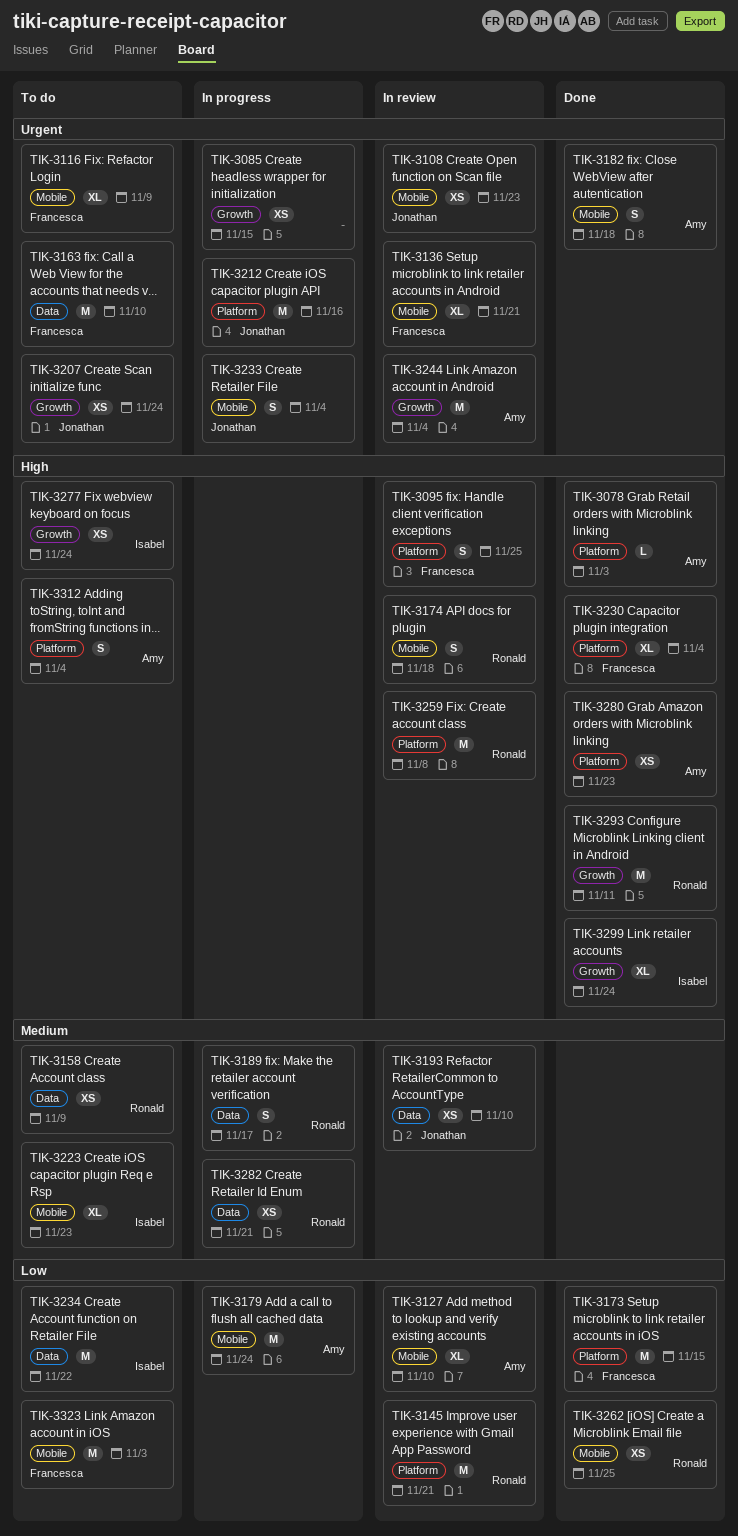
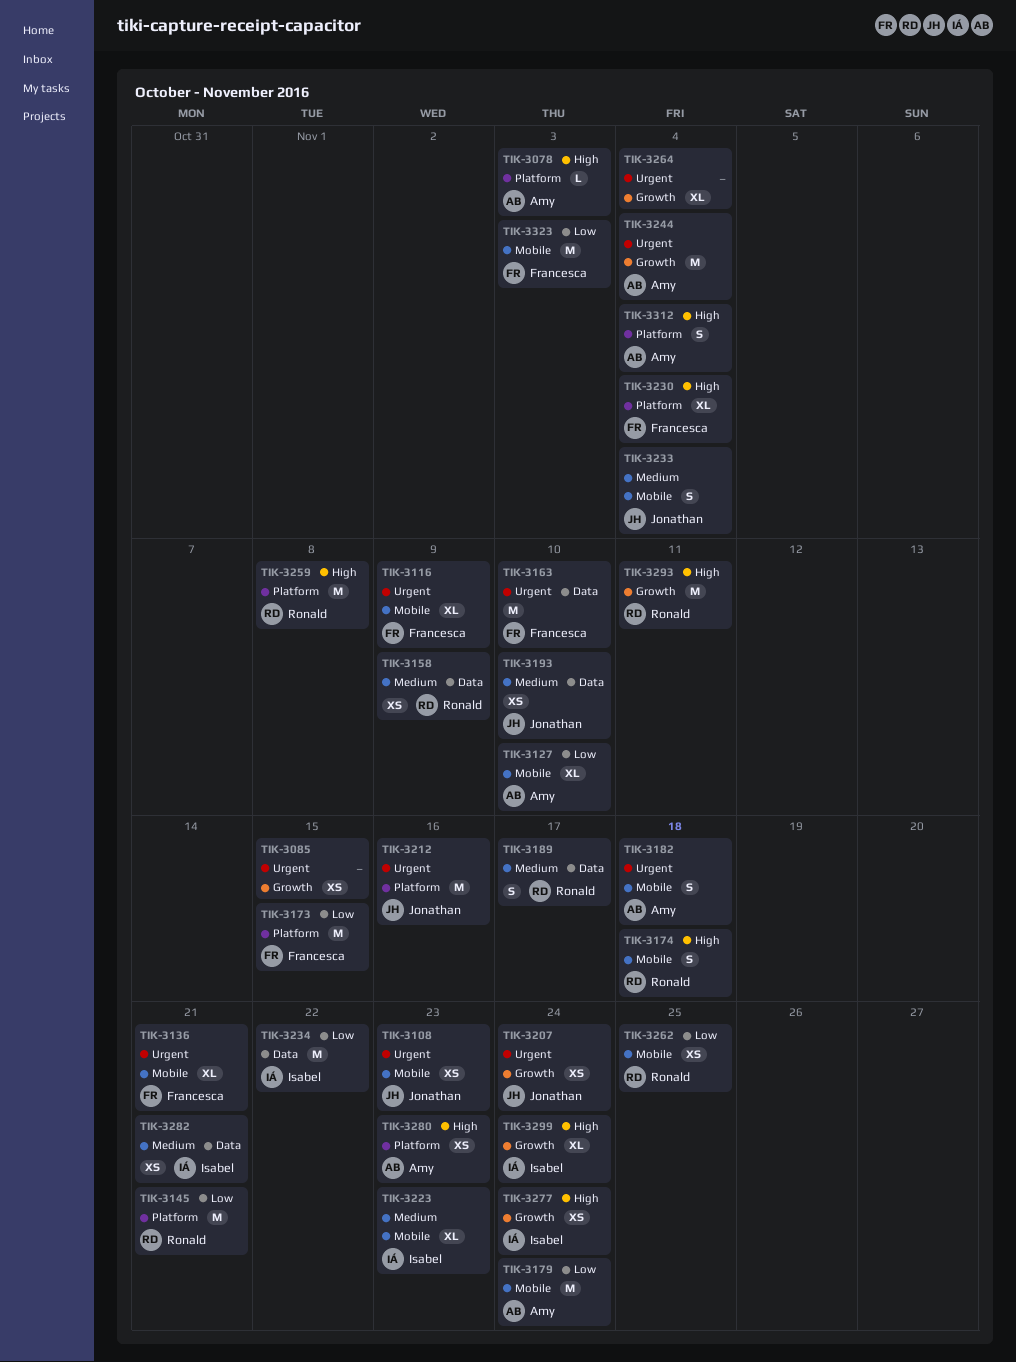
TIK-3095: present -> none
TIK-3233, priority: Urgent -> Medium
TIK-3264: none -> present
TIK-3282, owner: Ronald -> Isabel

